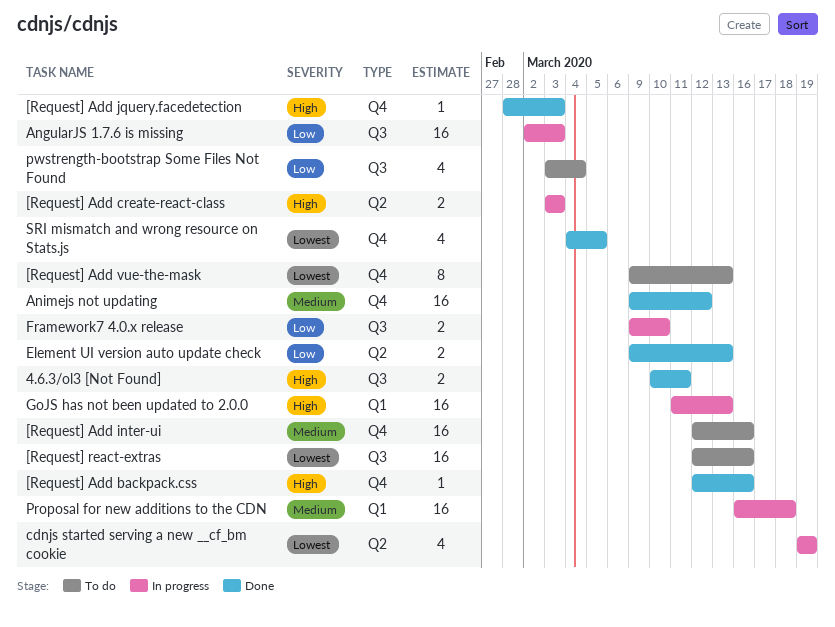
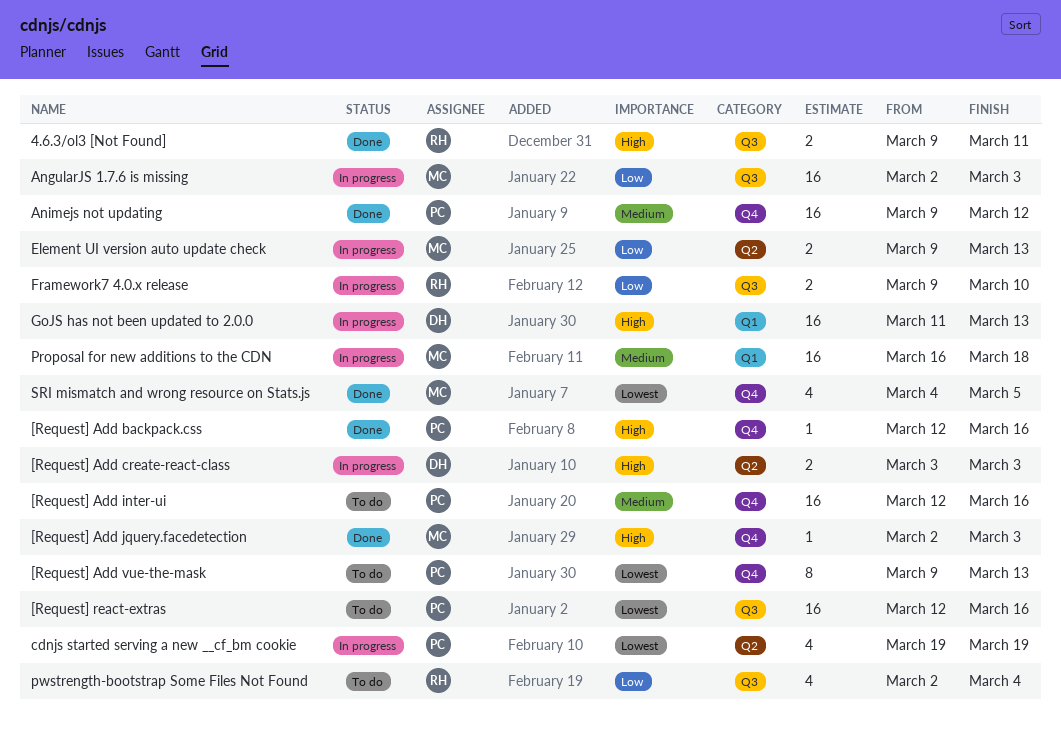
4.6.3/ol3 [Not Found], start: Mar 10 -> Mar 9
[Request] Add jquery.facedetection, start: Feb 28 -> Mar 2
Element UI version auto update check, status: Done -> In progress
pwstrength-bootstrap Some Files Not Found, start: Mar 3 -> Mar 2

